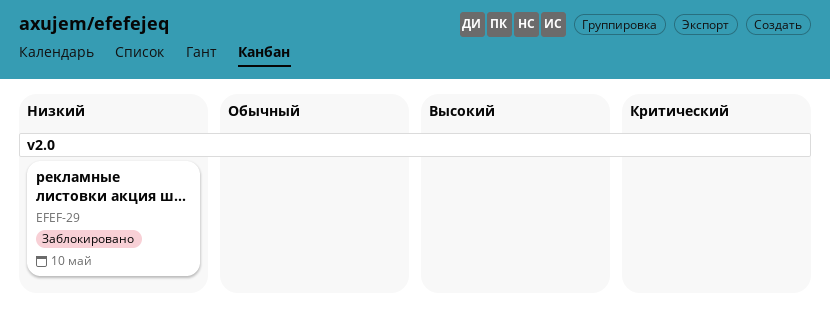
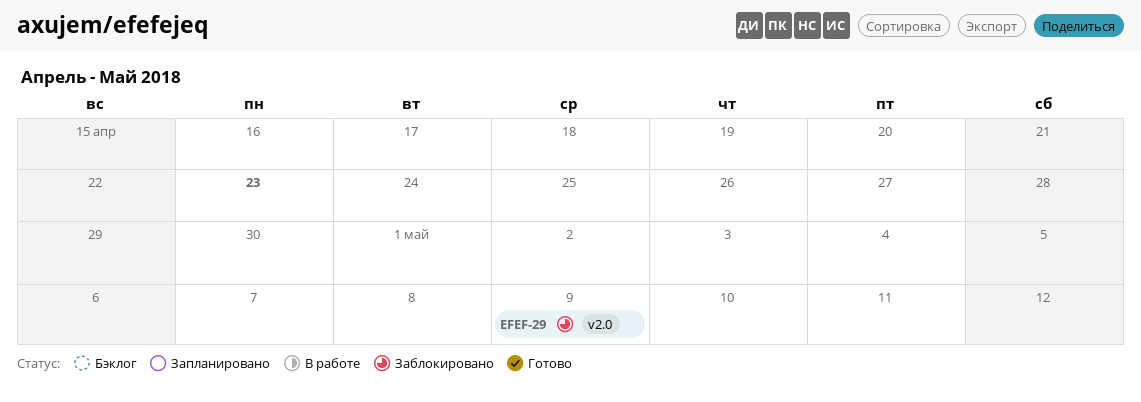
EFEF-29, due: May 10 -> May 9

